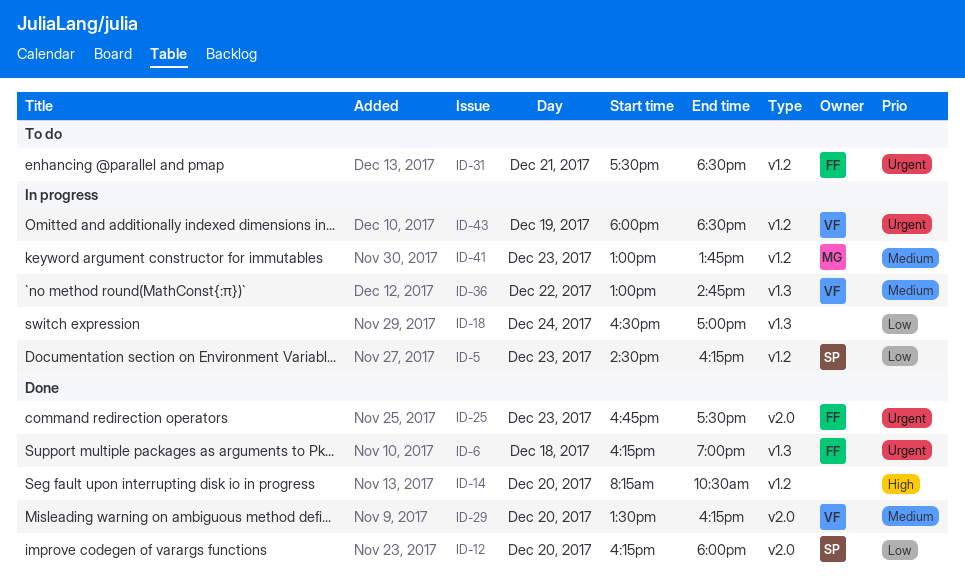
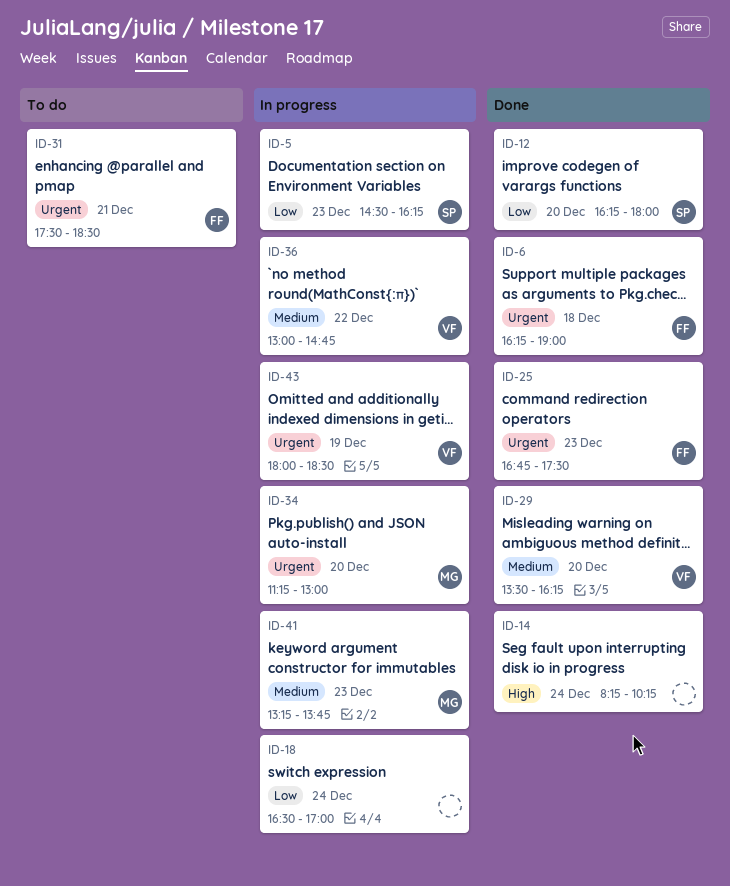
ID-14, day: Dec 20 -> Dec 24
ID-14, ends: 10:30 -> 10:15
ID-34: none -> present
ID-41, begins: 13:00 -> 13:15

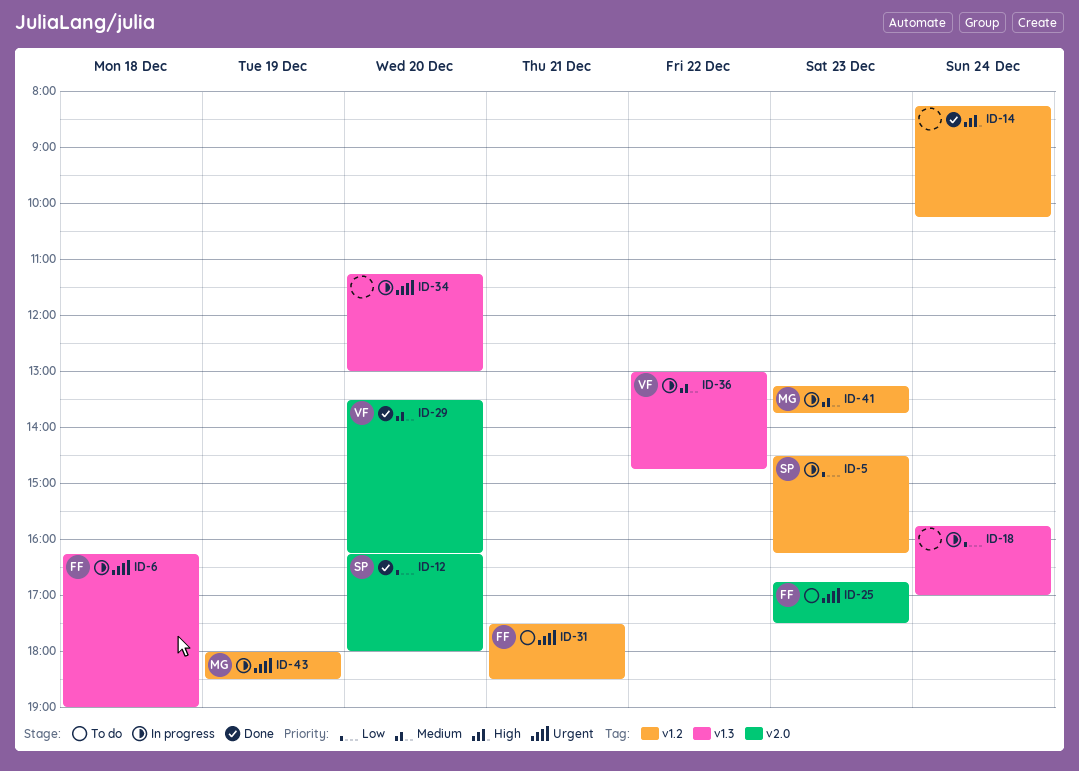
ID-6, status: Done -> In progress
ID-18, begins: 16:30 -> 15:45
ID-25, status: Done -> To do
ID-34, owner: MG -> none
ID-43, owner: VF -> MG

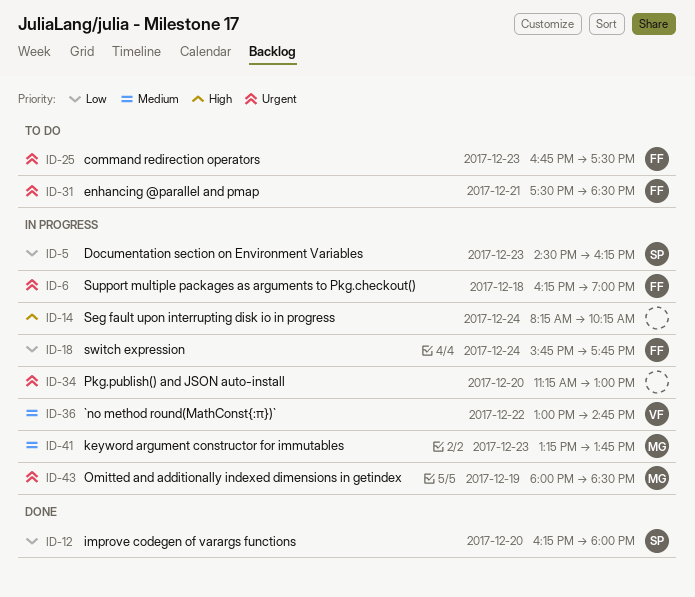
ID-14, status: Done -> In progress
ID-18, owner: none -> FF
ID-18, ends: 17:00 -> 17:45
ID-29: present -> none

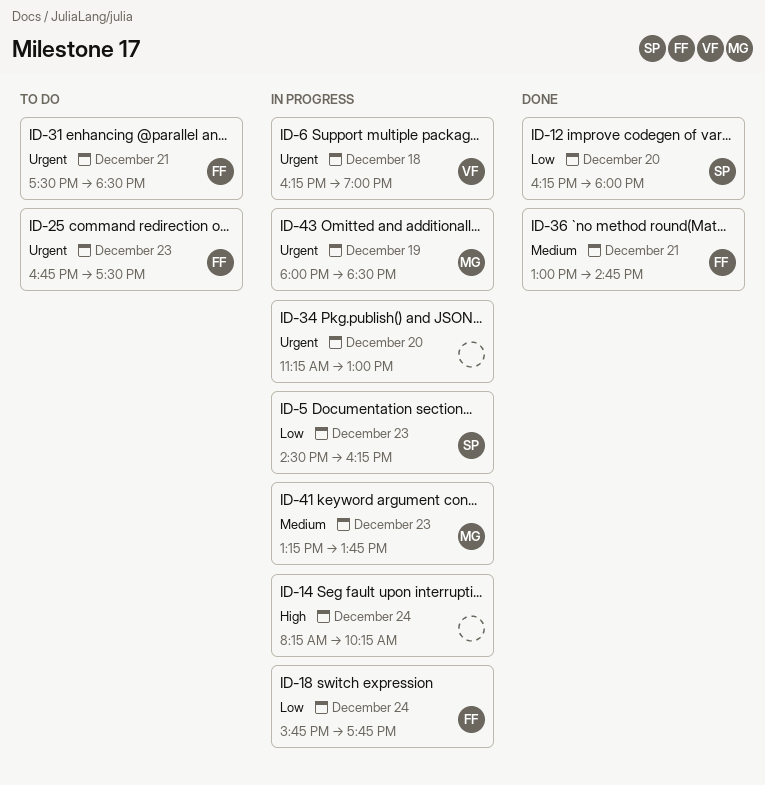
ID-6, owner: FF -> VF
ID-36, status: In progress -> Done
ID-36, owner: VF -> FF
ID-36, day: Dec 22 -> Dec 21

